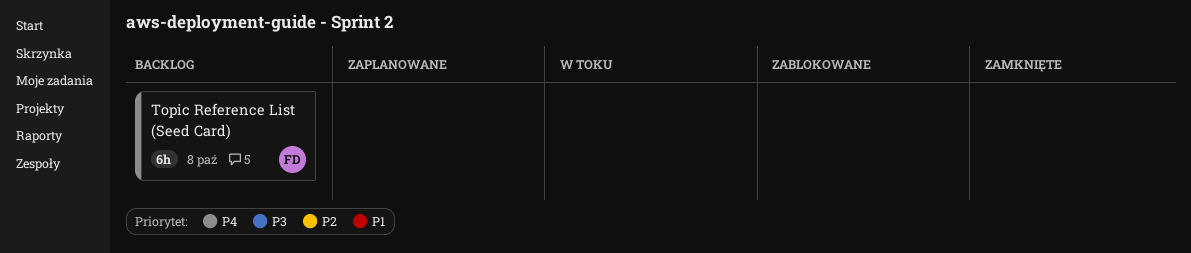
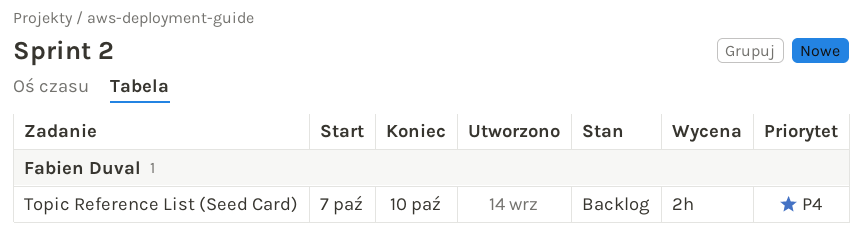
Topic Reference List (Seed Card), estimate: 6h -> 2h
Topic Reference List (Seed Card), due: Oct 8 -> Oct 10

